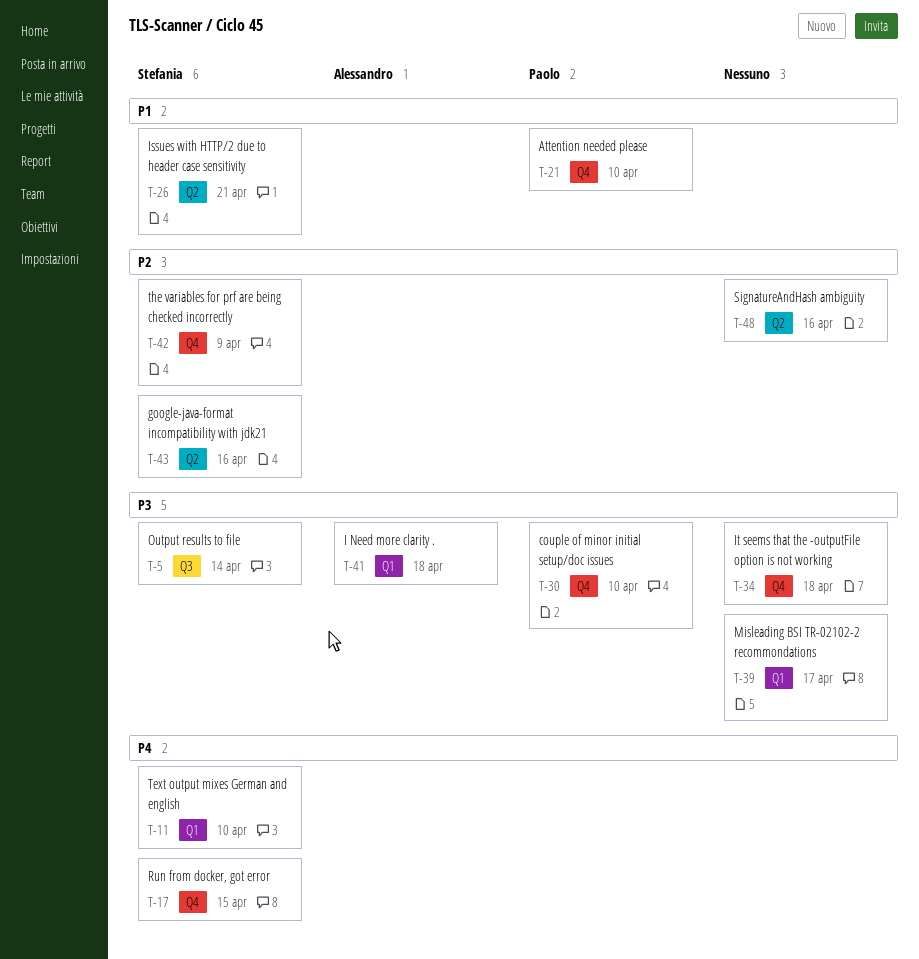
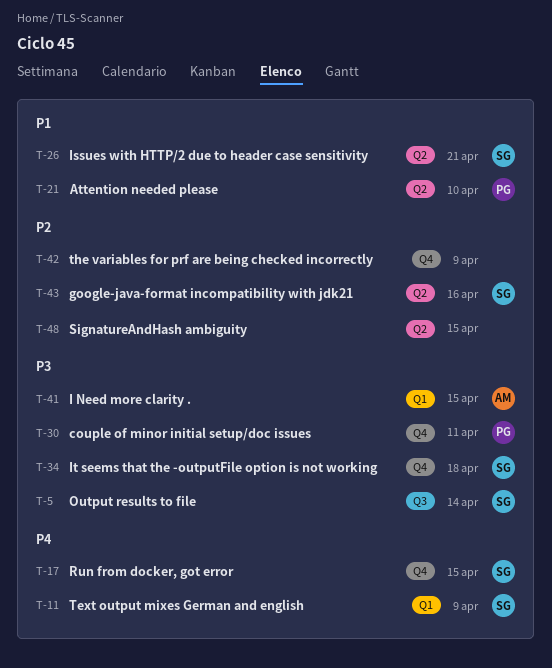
T-11, due: Apr 10 -> Apr 9
T-21, label: Q4 -> Q2
T-30, due: Apr 10 -> Apr 11
T-34, owner: none -> Stefania
T-39: present -> none
T-41, due: Apr 18 -> Apr 15
T-42, owner: Stefania -> none
T-48, due: Apr 16 -> Apr 15

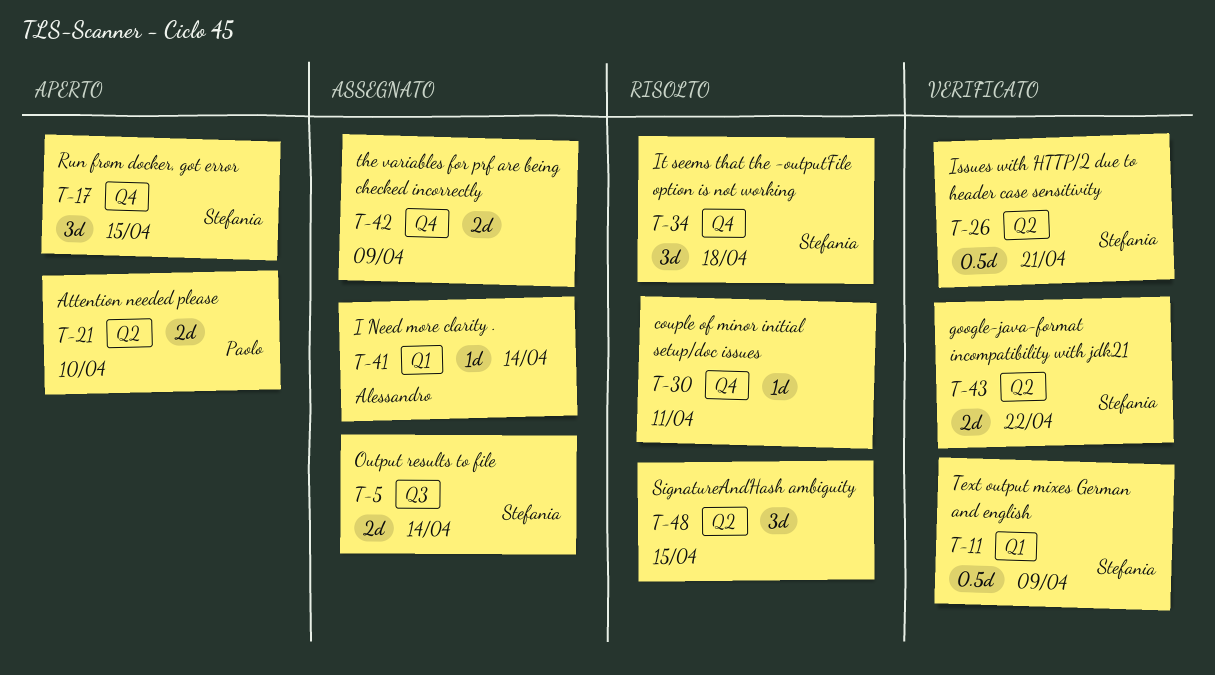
T-30, owner: Paolo -> none
T-41, due: Apr 15 -> Apr 14
T-43, due: Apr 16 -> Apr 22

